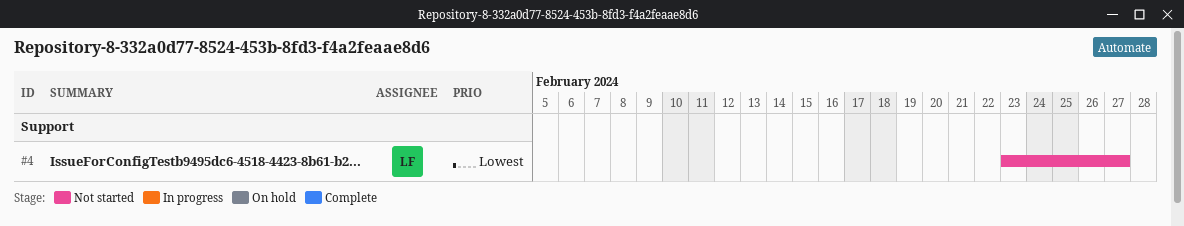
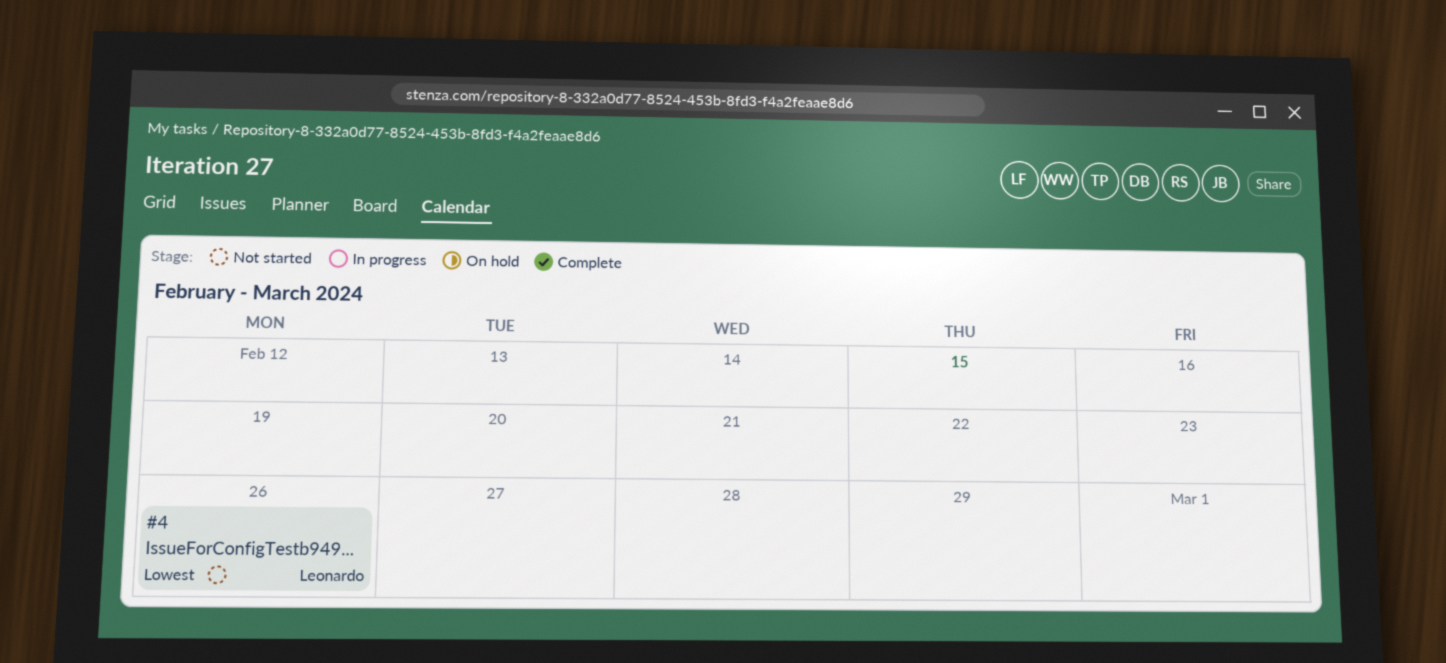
#4, due: Feb 27 -> Feb 26

